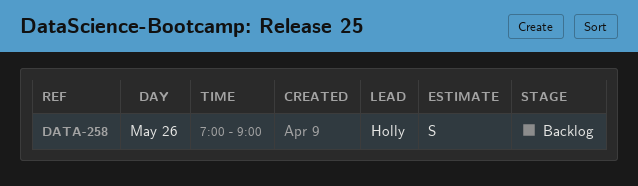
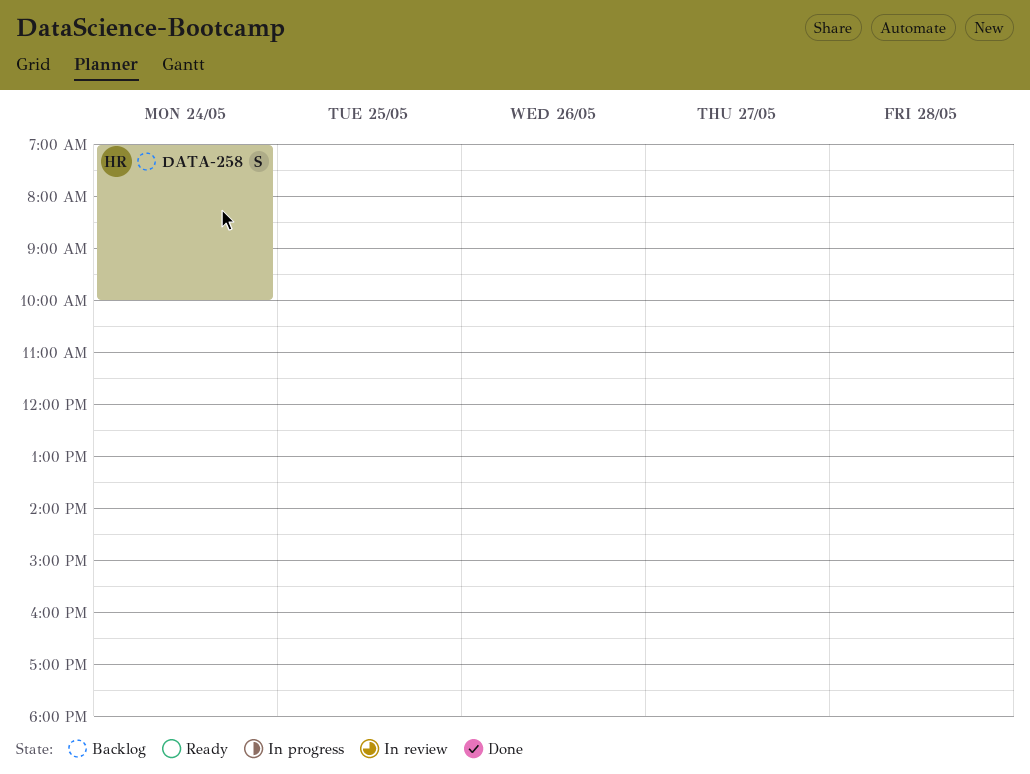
DATA-258, day: May 26 -> May 24
DATA-258, ends: 09:00 -> 10:00

